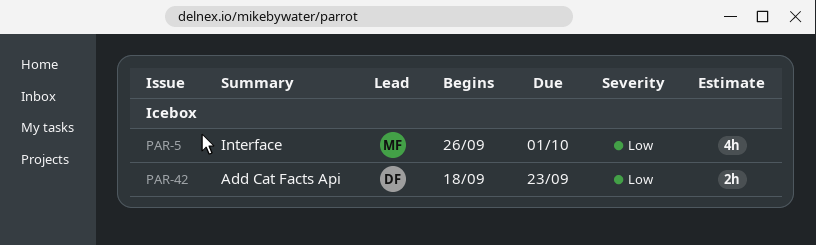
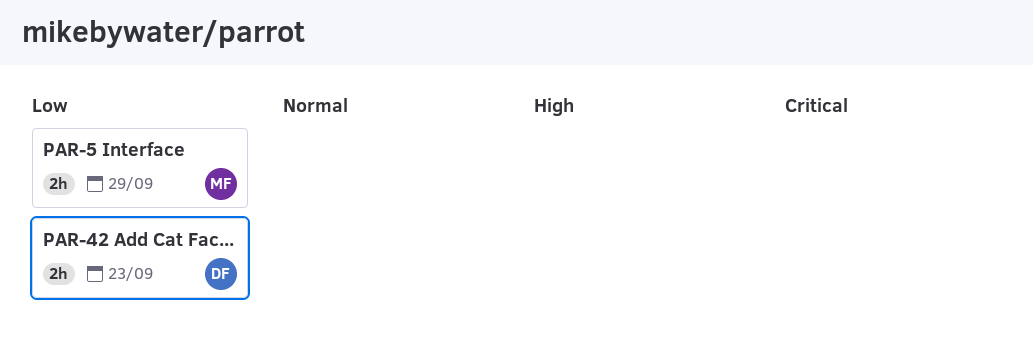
PAR-5, estimate: 4h -> 2h
PAR-5, due: Oct 1 -> Sep 29

